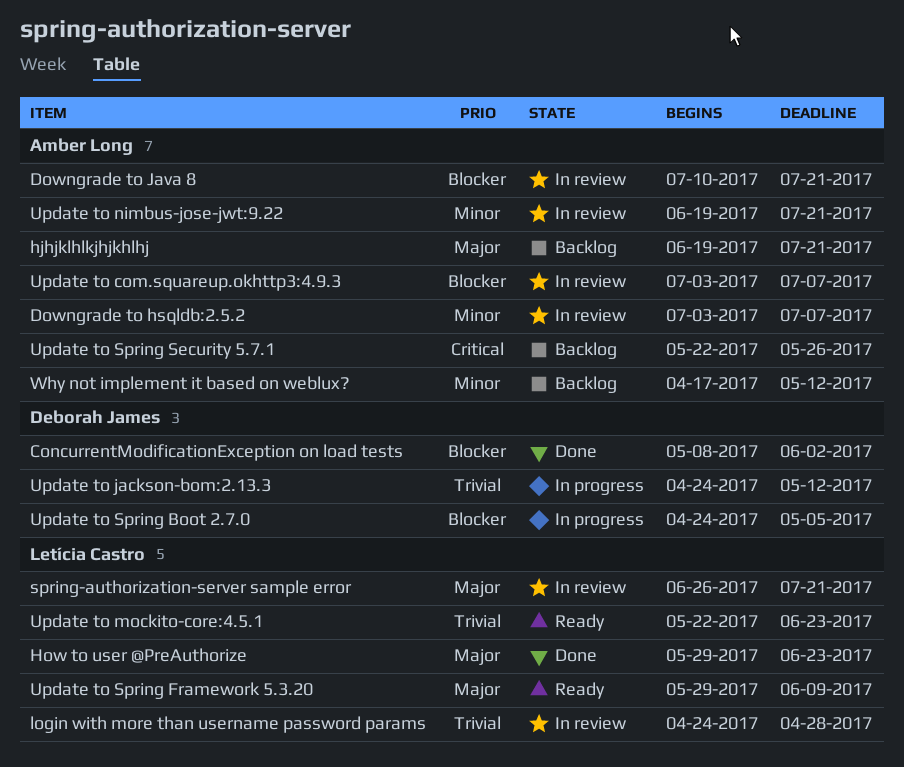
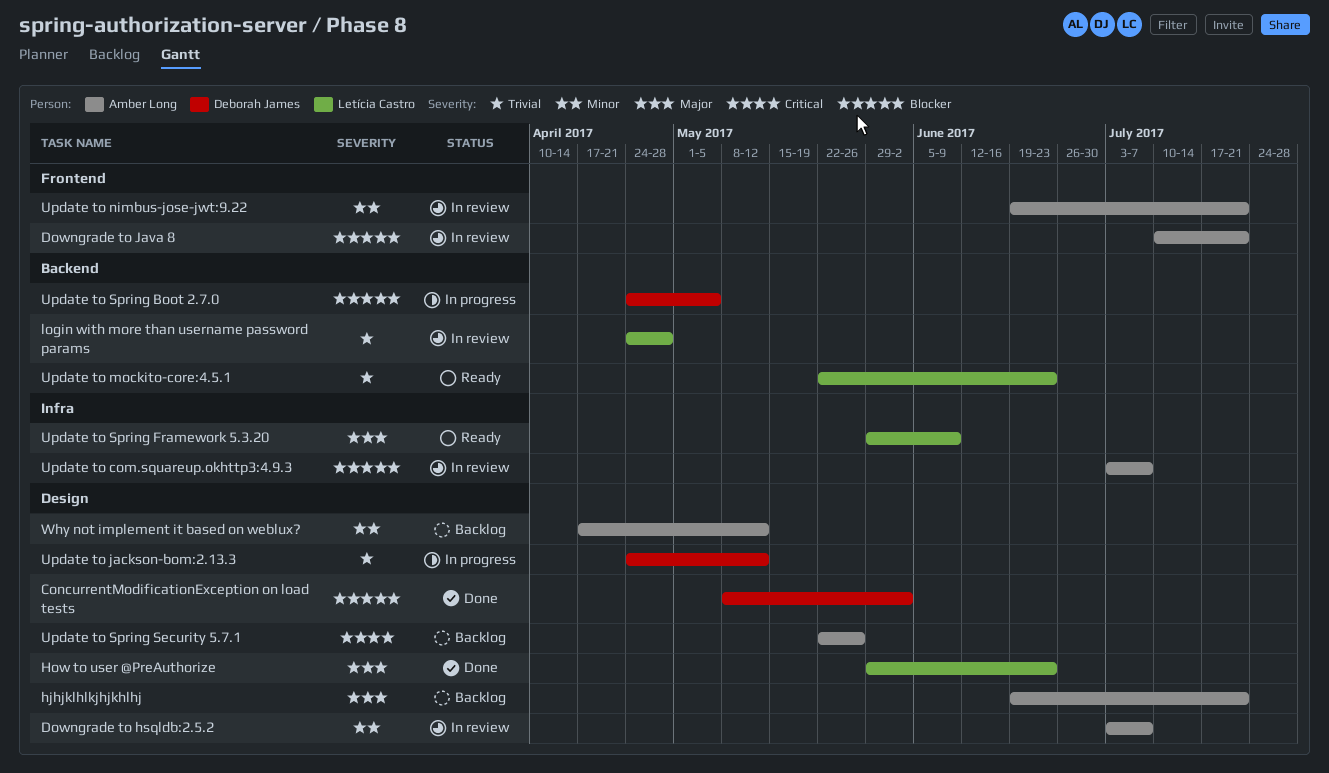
spring-authorization-server sample error: present -> none

